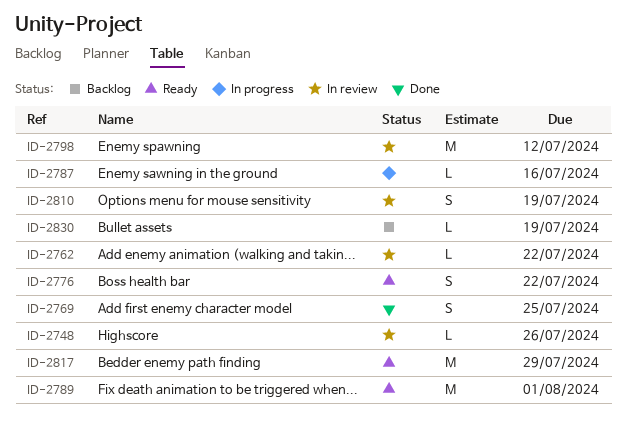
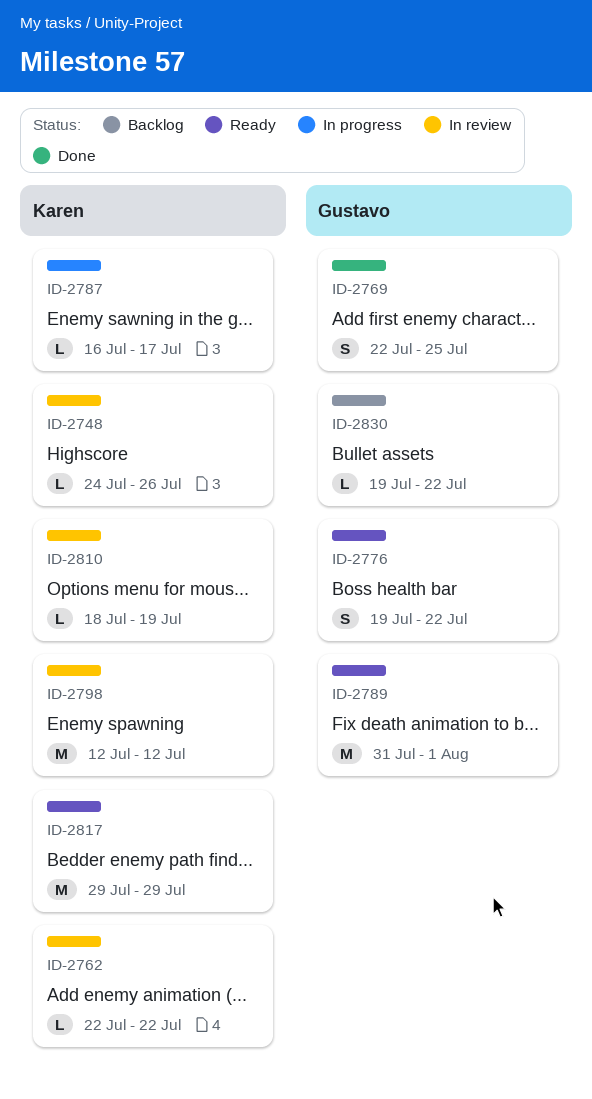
ID-2787, due: Jul 16 -> Jul 17
ID-2810, estimate: S -> L
ID-2830, due: Jul 19 -> Jul 22

